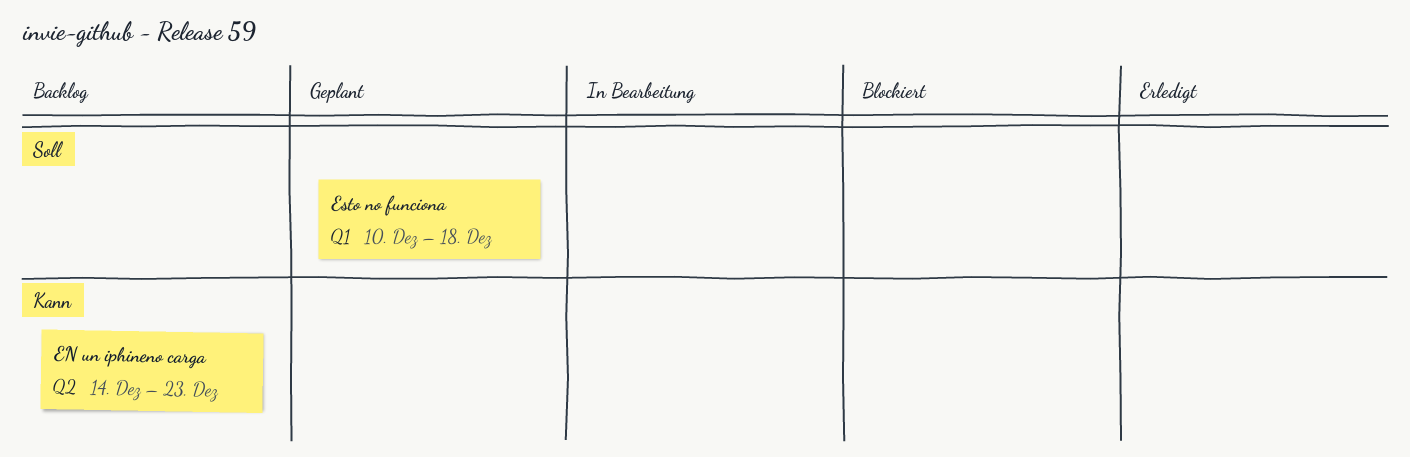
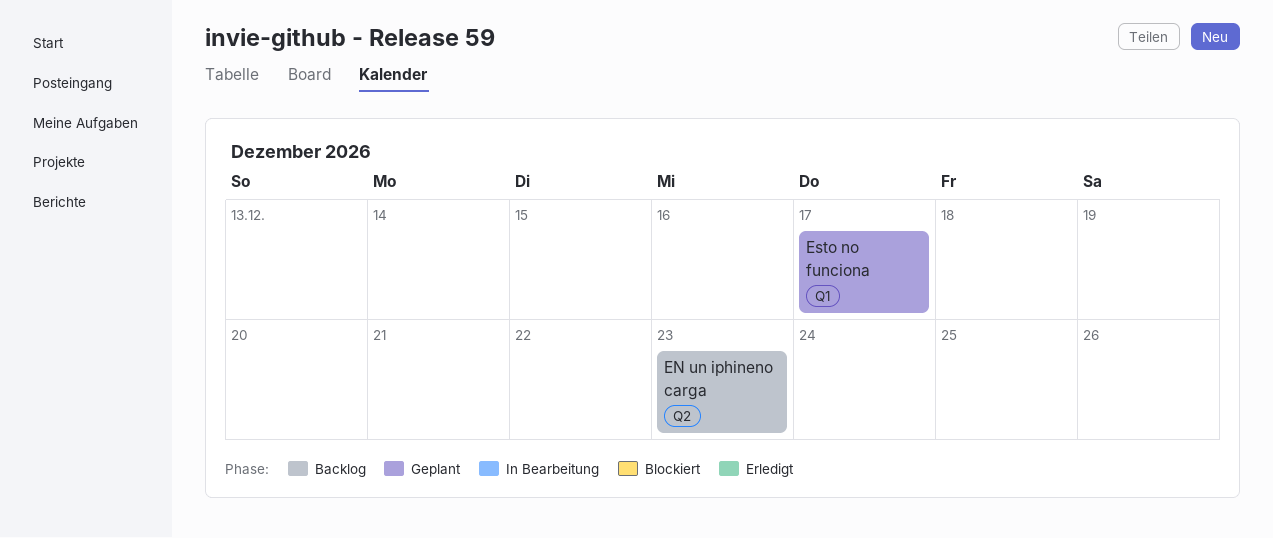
Esto no funciona, due: Dec 18 -> Dec 17

